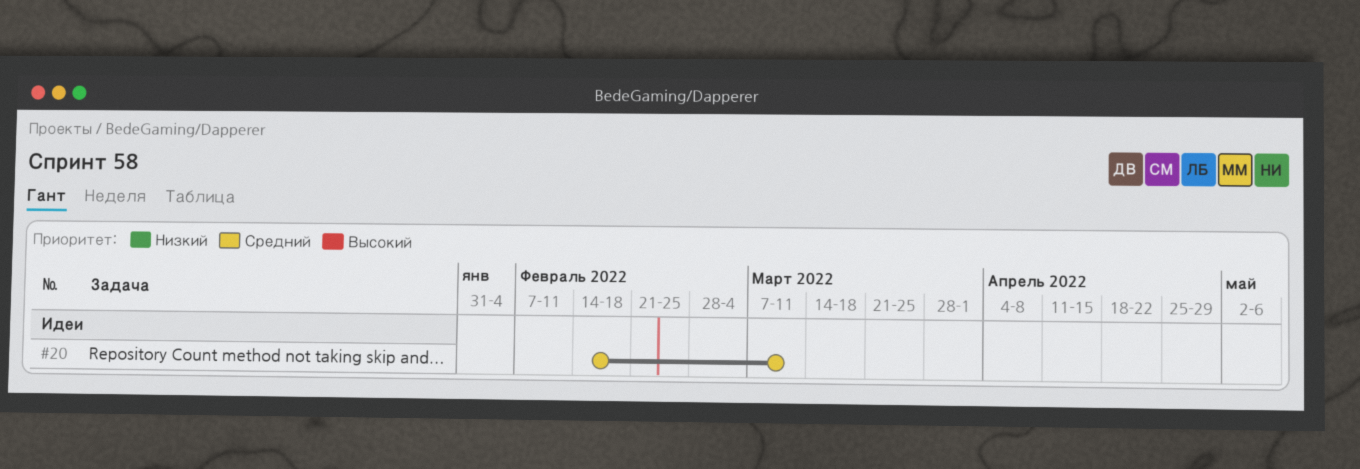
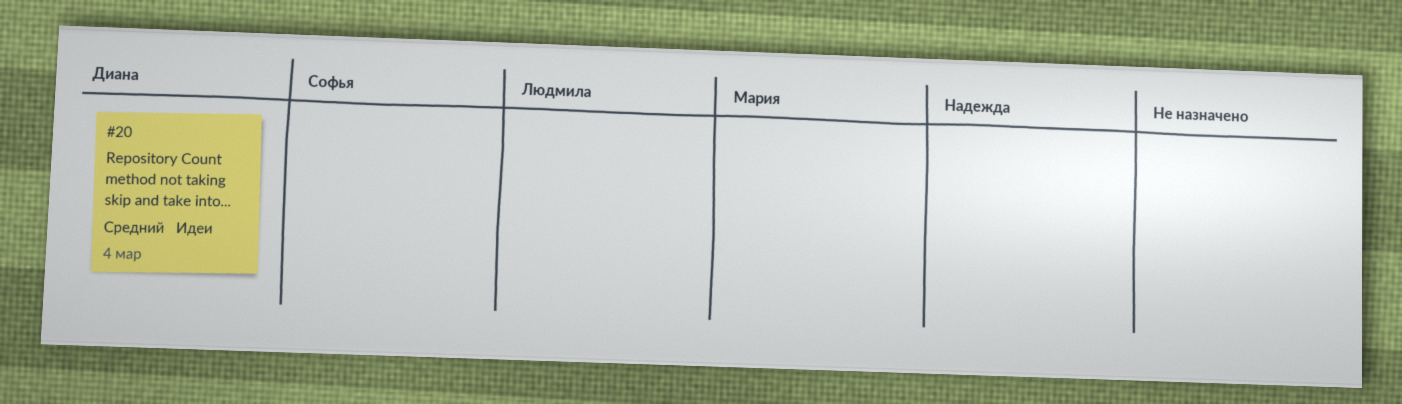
#20, due: Mar 11 -> Mar 4

